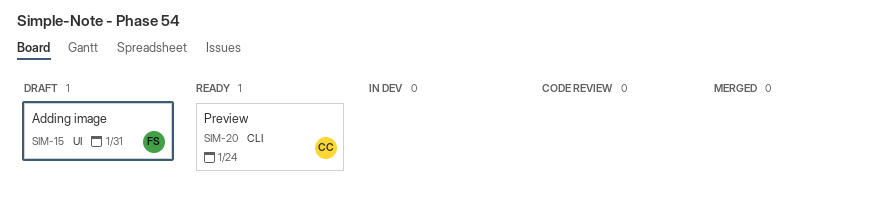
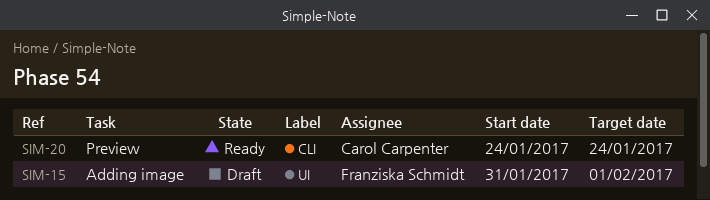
SIM-15, due: Jan 31 -> Feb 1

